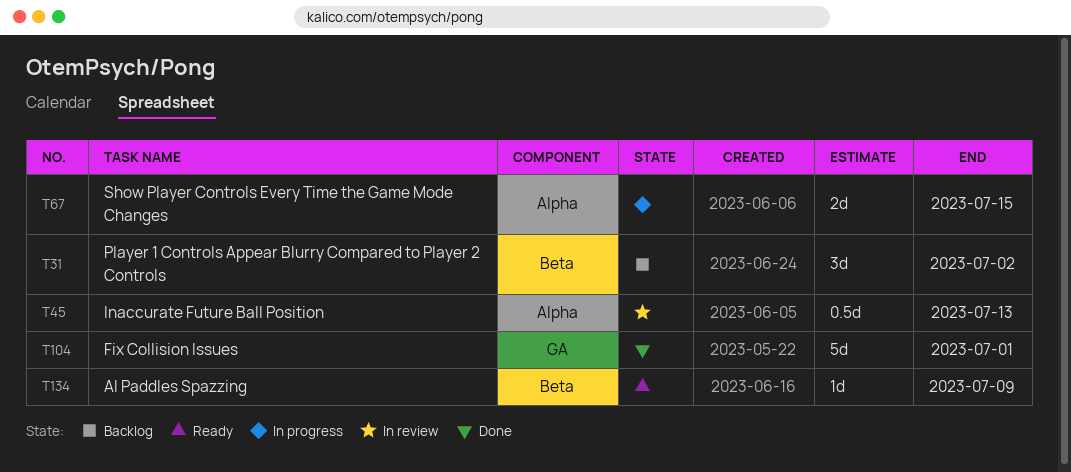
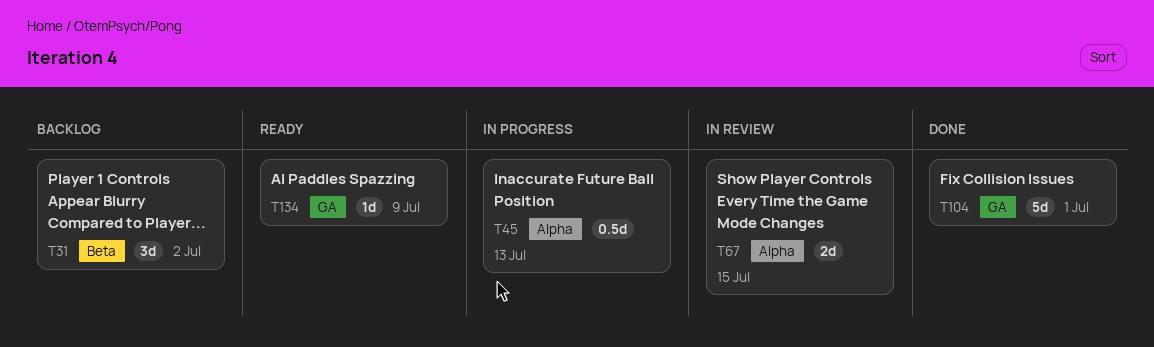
T45, status: In review -> In progress
T67, status: In progress -> In review
T134, label: Beta -> GA

